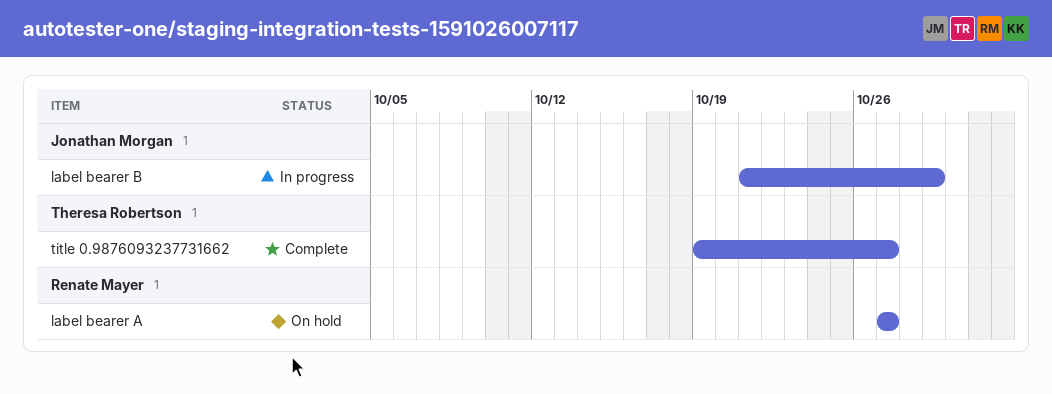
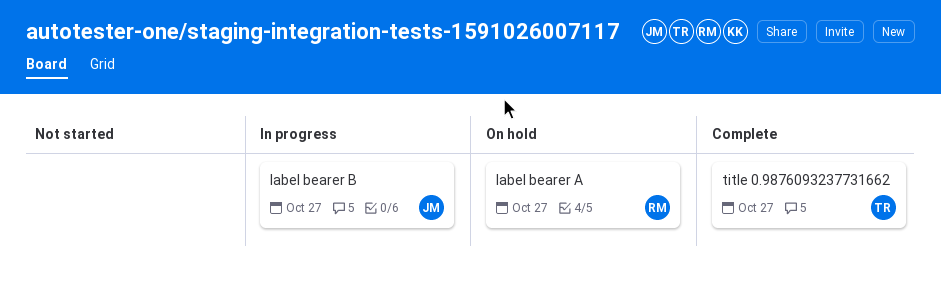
label bearer B, due: Oct 29 -> Oct 27

